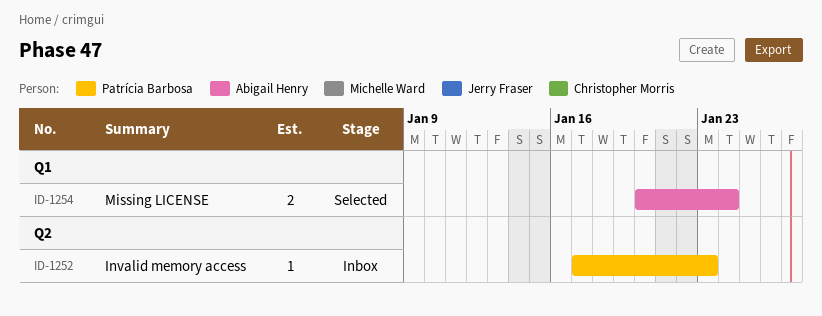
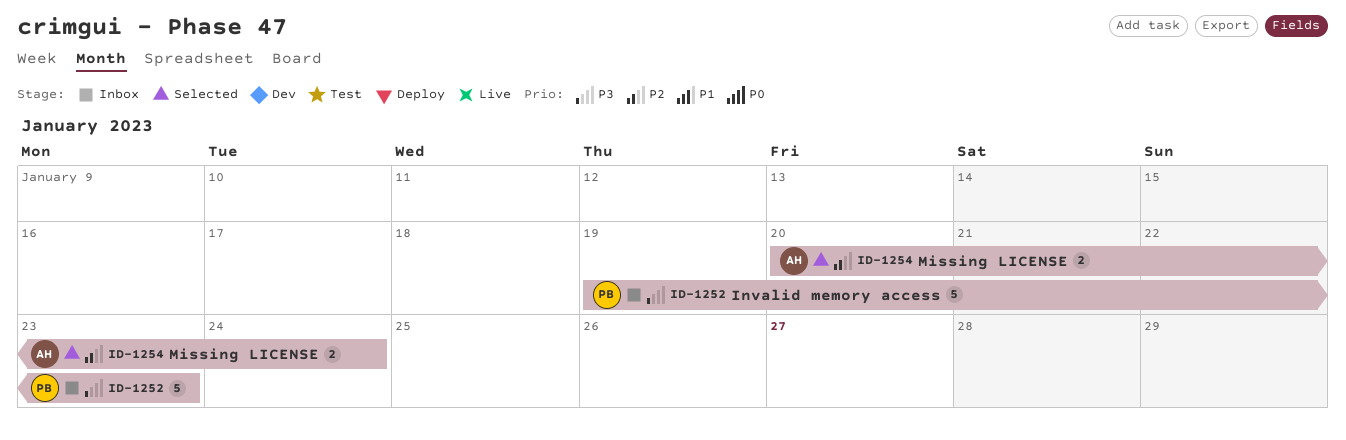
ID-1252, estimate: 1 -> 5
ID-1252, start: Jan 17 -> Jan 19

